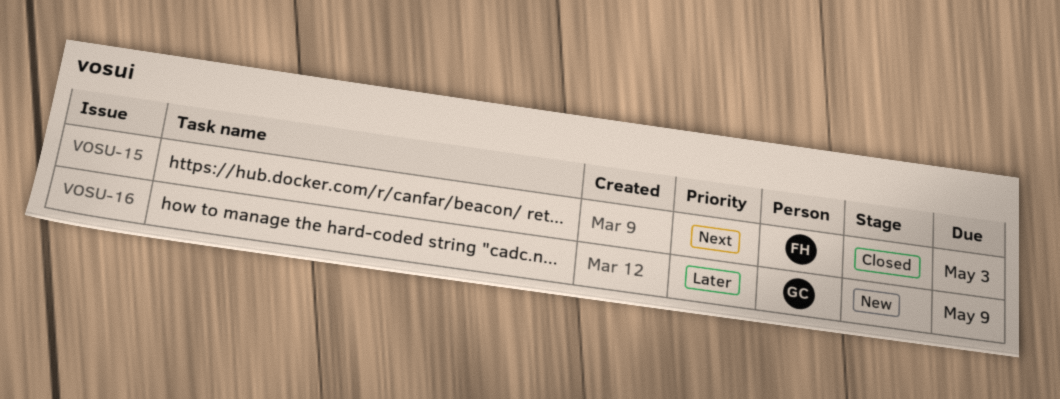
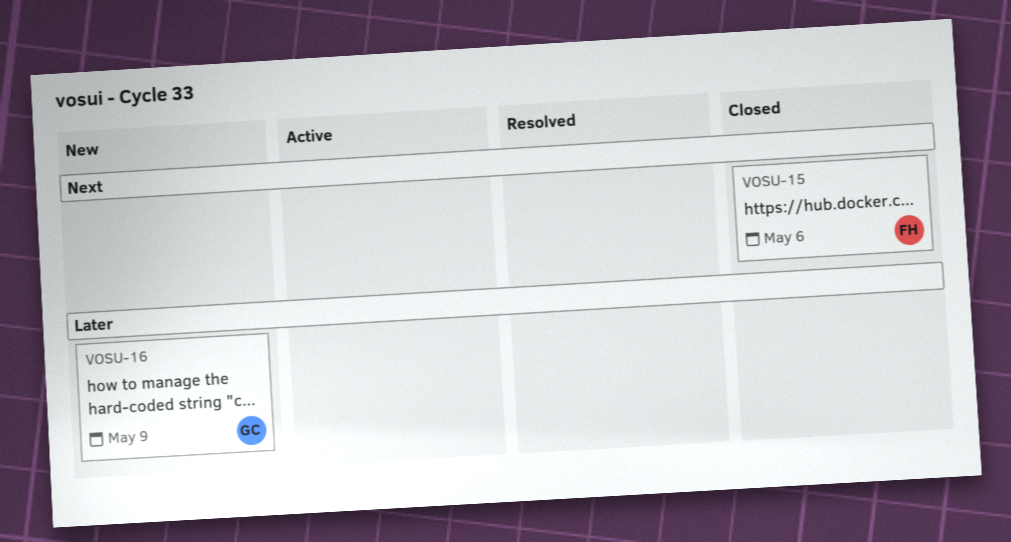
VOSU-15, due: May 3 -> May 6

